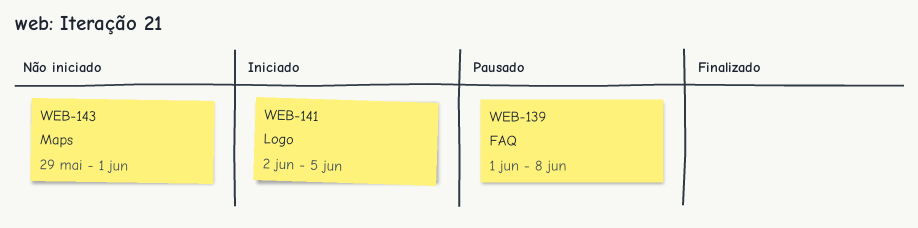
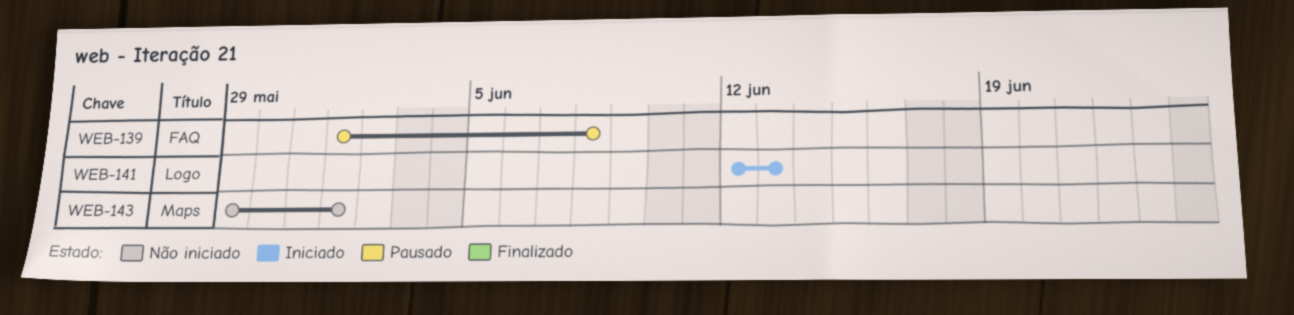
WEB-141, start: Jun 2 -> Jun 12
WEB-141, due: Jun 5 -> Jun 13

